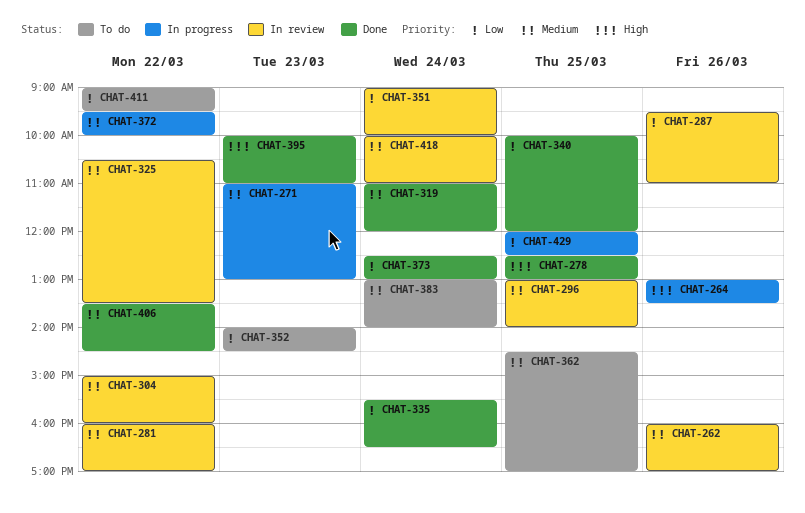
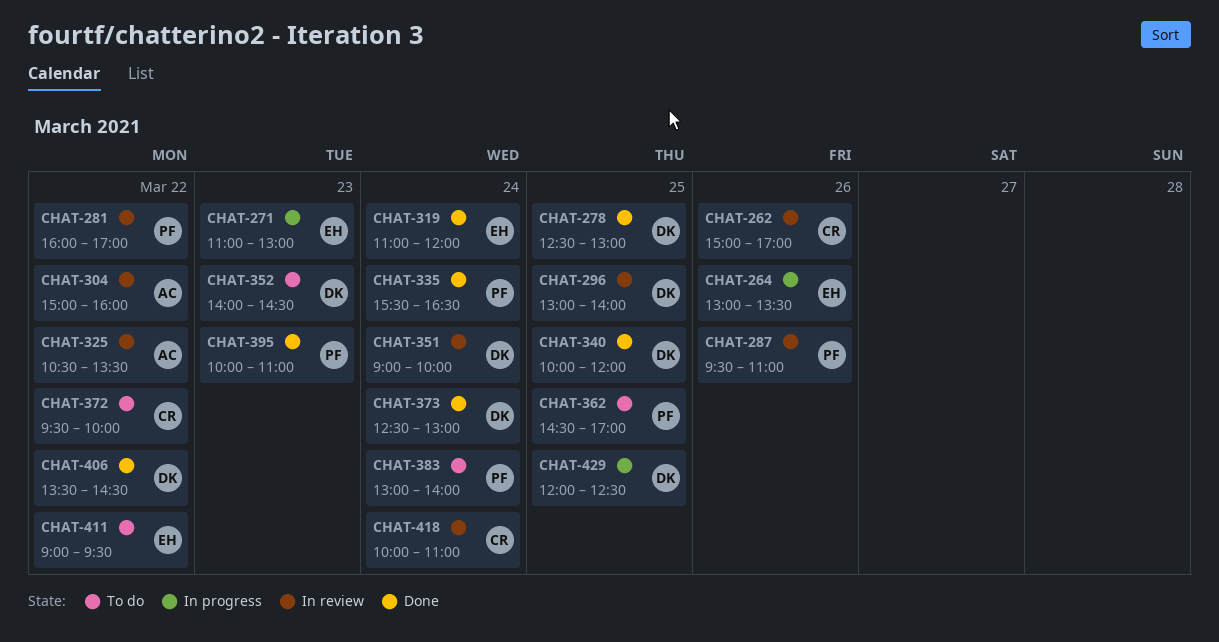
CHAT-262, begins: 16:00 -> 15:00
CHAT-372, status: In progress -> To do

